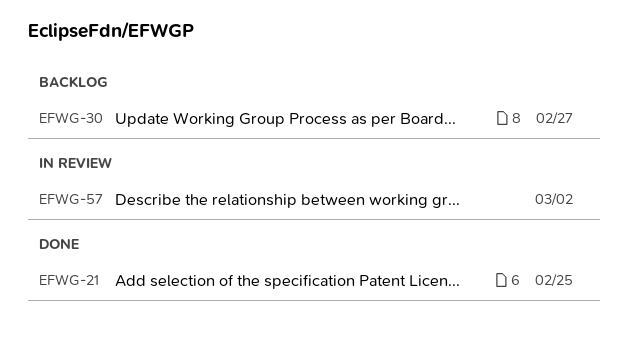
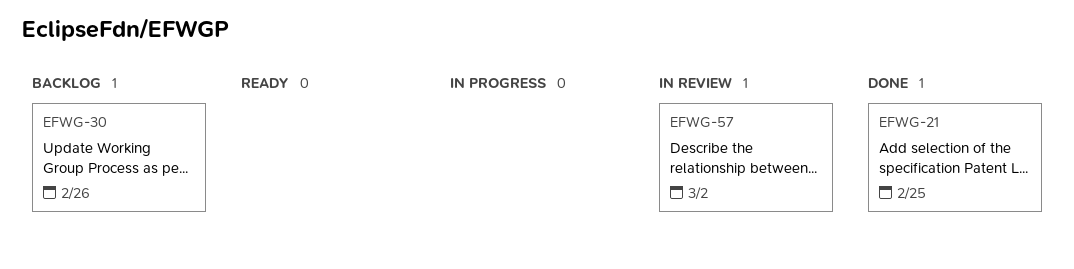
EFWG-30, due: Feb 27 -> Feb 26

